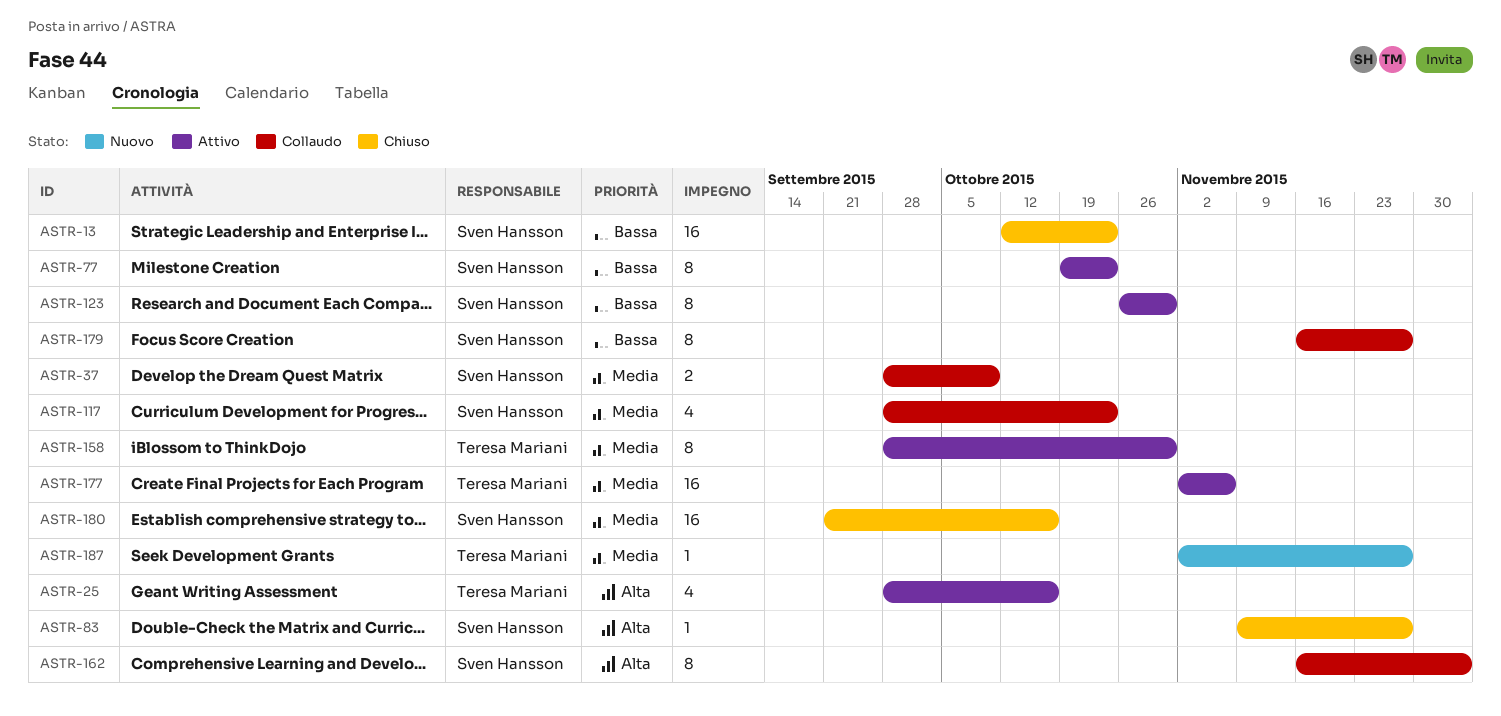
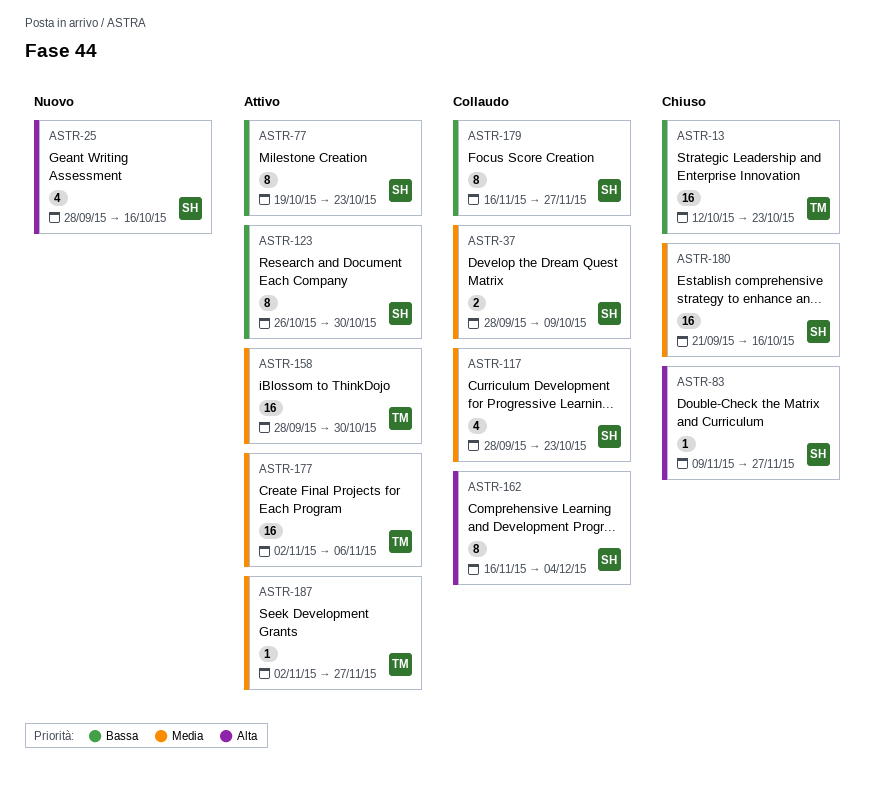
ASTR-13, owner: Sven Hansson -> Teresa Mariani
ASTR-25, status: Attivo -> Nuovo
ASTR-25, owner: Teresa Mariani -> Sven Hansson
ASTR-158, estimate: 8 -> 16
ASTR-187, status: Nuovo -> Attivo

